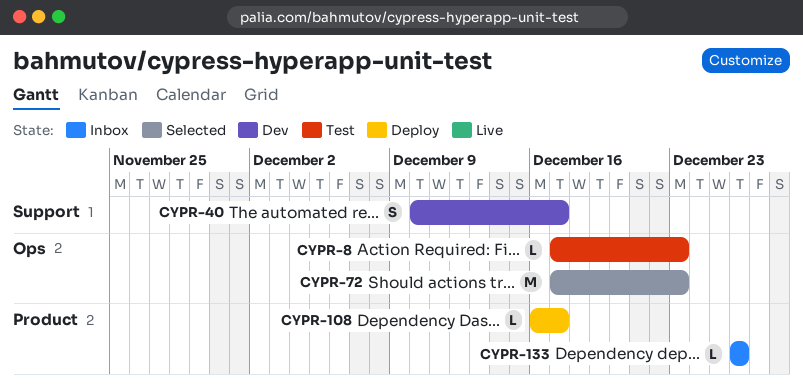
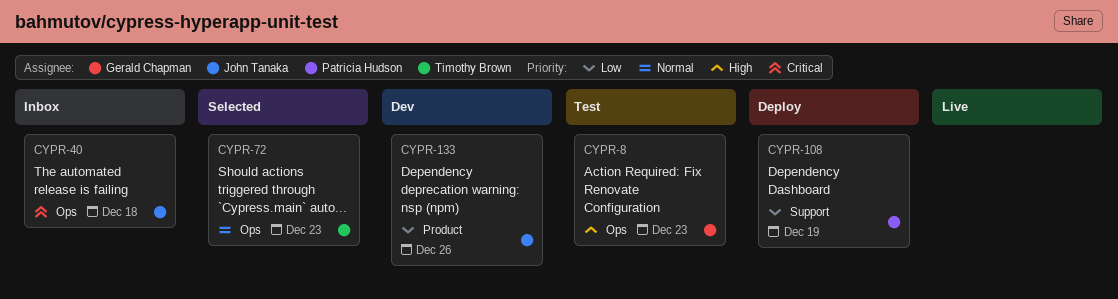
CYPR-40, status: Dev -> Inbox
CYPR-40, label: Support -> Ops
CYPR-40, due: Dec 17 -> Dec 18
CYPR-108, label: Product -> Support
CYPR-108, due: Dec 17 -> Dec 19
CYPR-133, status: Inbox -> Dev

